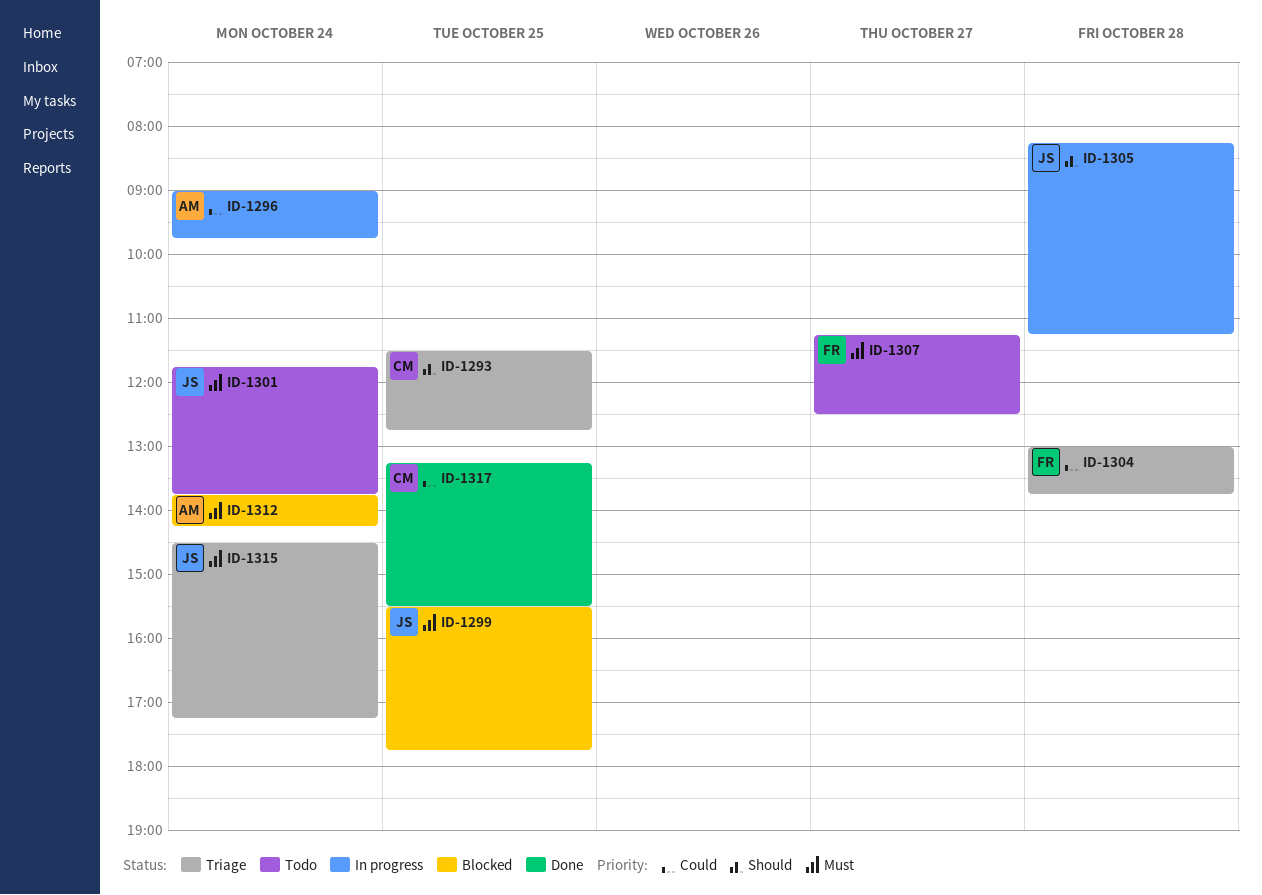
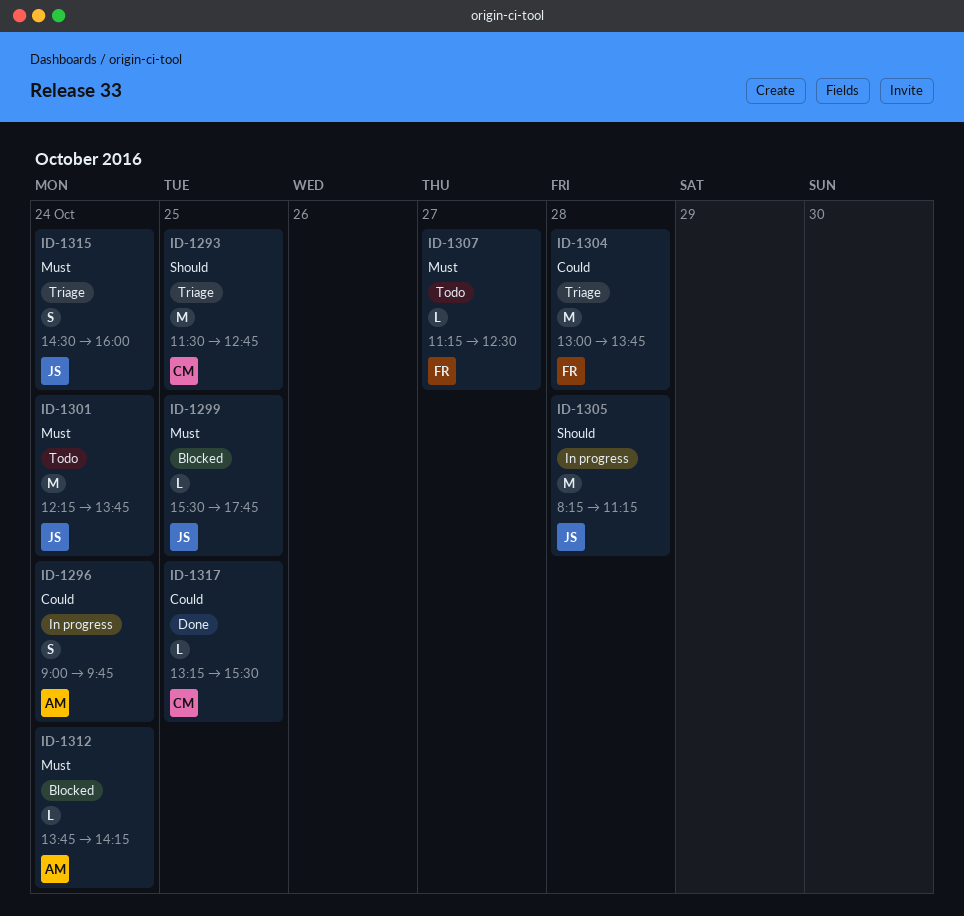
ID-1301, begins: 11:45 -> 12:15
ID-1315, ends: 17:15 -> 16:00

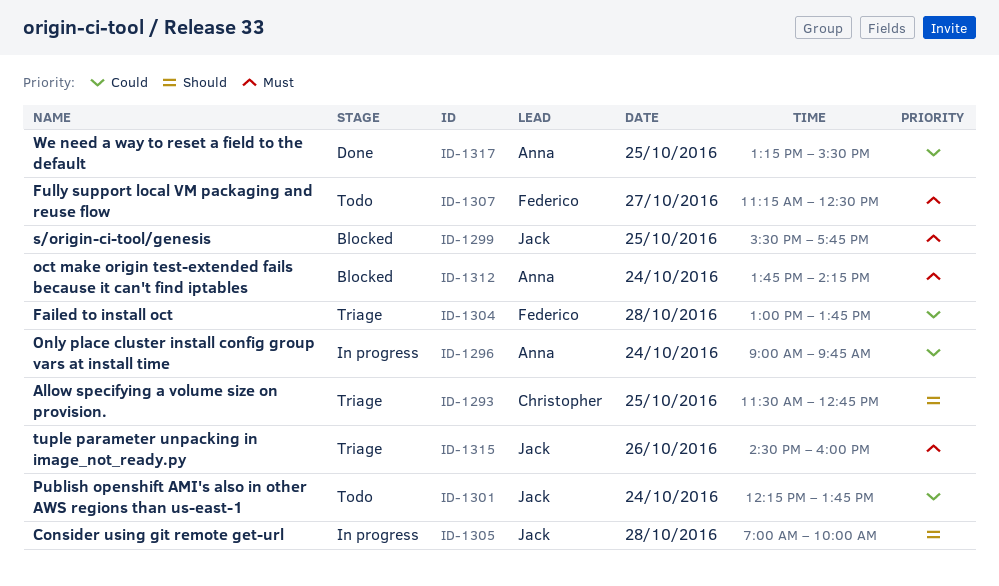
ID-1301, priority: Must -> Could
ID-1305, begins: 08:15 -> 07:00
ID-1305, ends: 11:15 -> 10:00
ID-1315, day: Oct 24 -> Oct 26
ID-1317, owner: Christopher -> Anna

